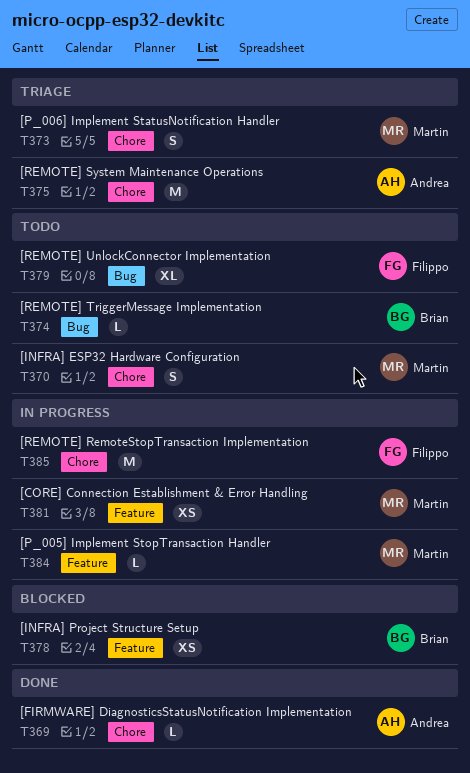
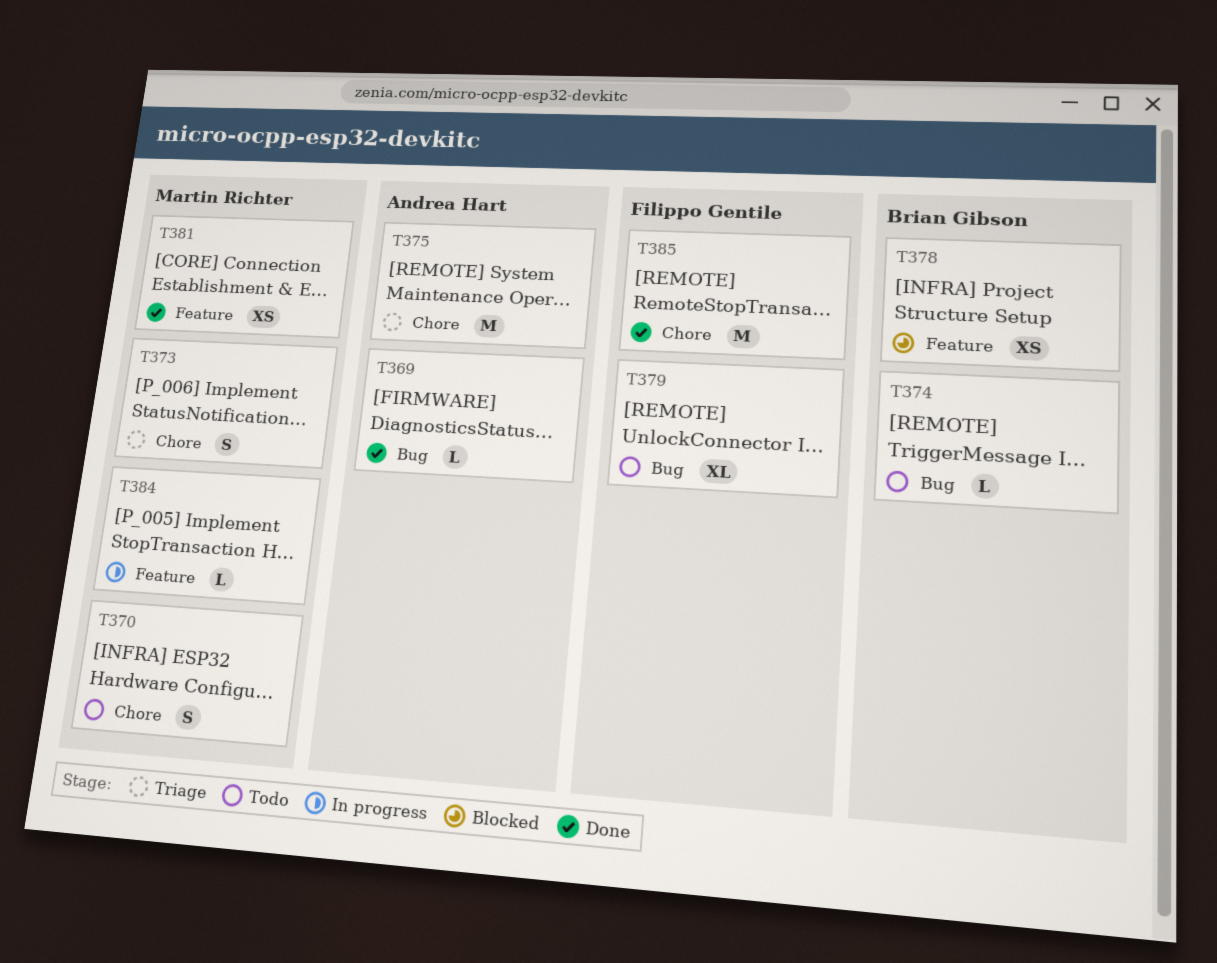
T369, label: Chore -> Bug
T381, status: In progress -> Done
T385, status: In progress -> Done

